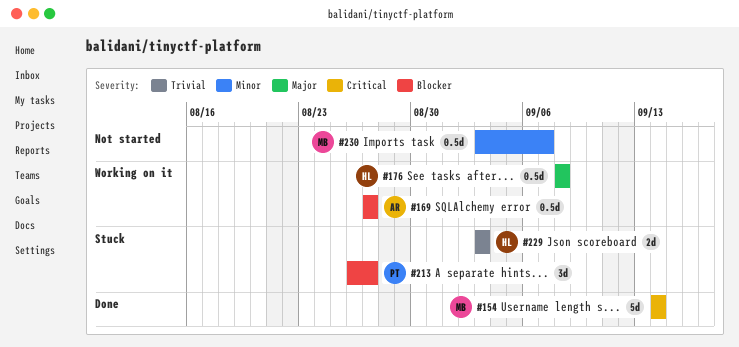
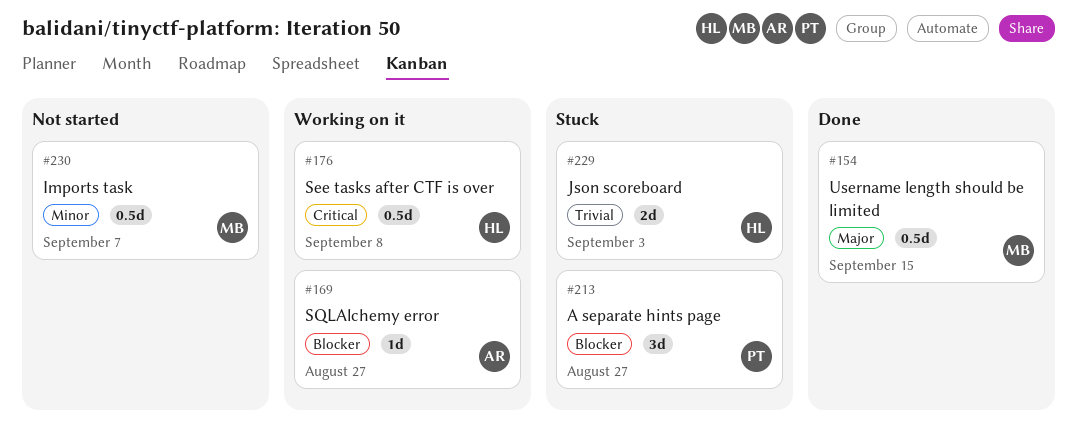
#154, priority: Critical -> Major
#154, estimate: 5d -> 0.5d
#154, due: Sep 14 -> Sep 15
#169, estimate: 0.5d -> 1d
#176, priority: Major -> Critical

